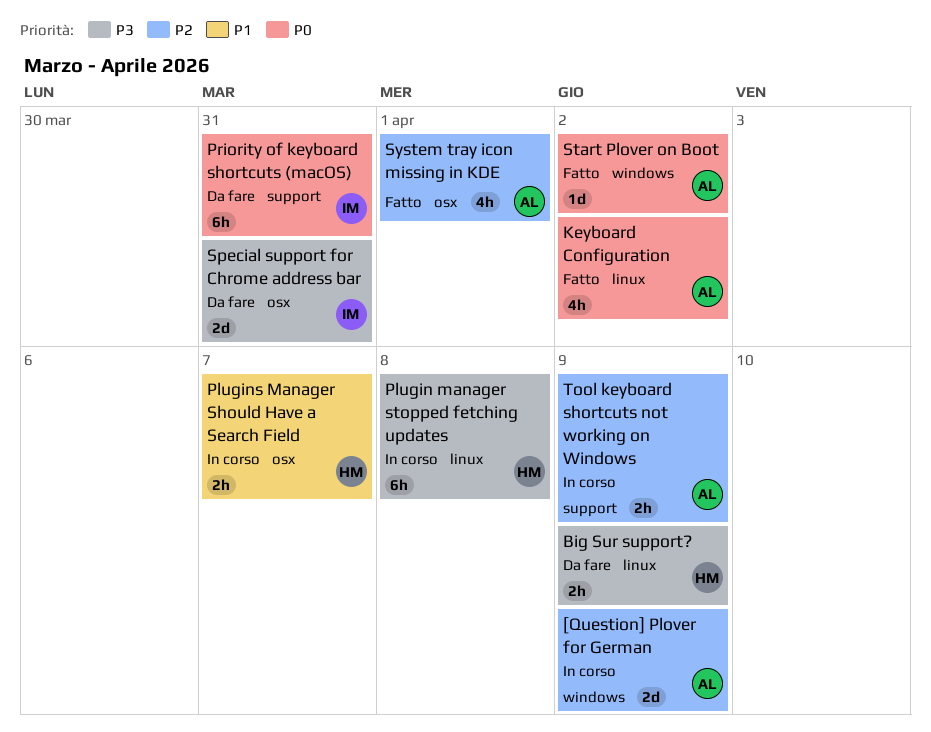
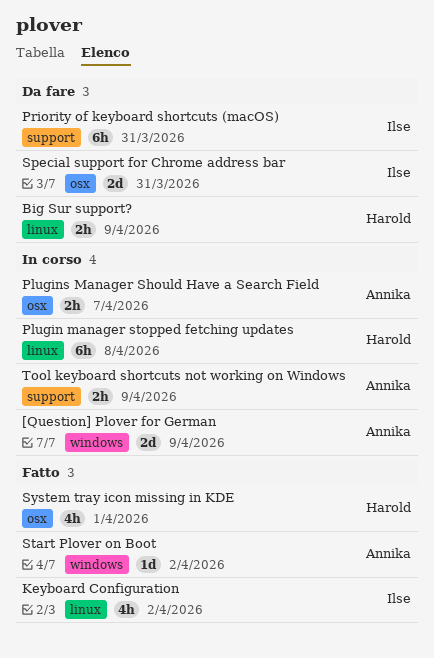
Keyboard Configuration, owner: Annika -> Ilse
Plugins Manager Should Have a Search Field, owner: Harold -> Annika
System tray icon missing in KDE, owner: Annika -> Harold

